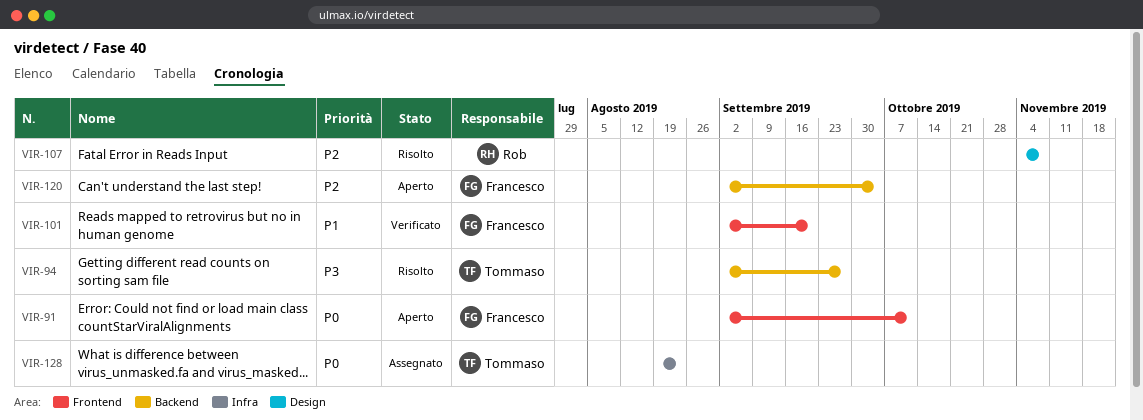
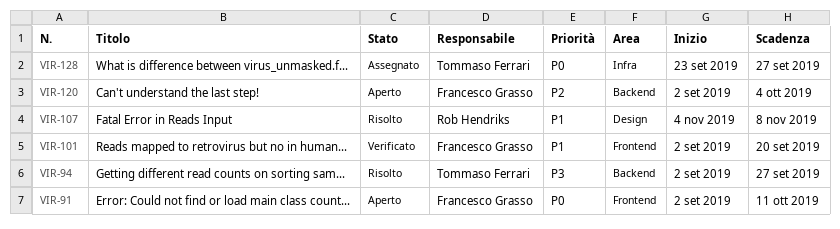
VIR-107, priority: P2 -> P1
VIR-128, start: Aug 19 -> Sep 23
VIR-128, due: Aug 23 -> Sep 27

